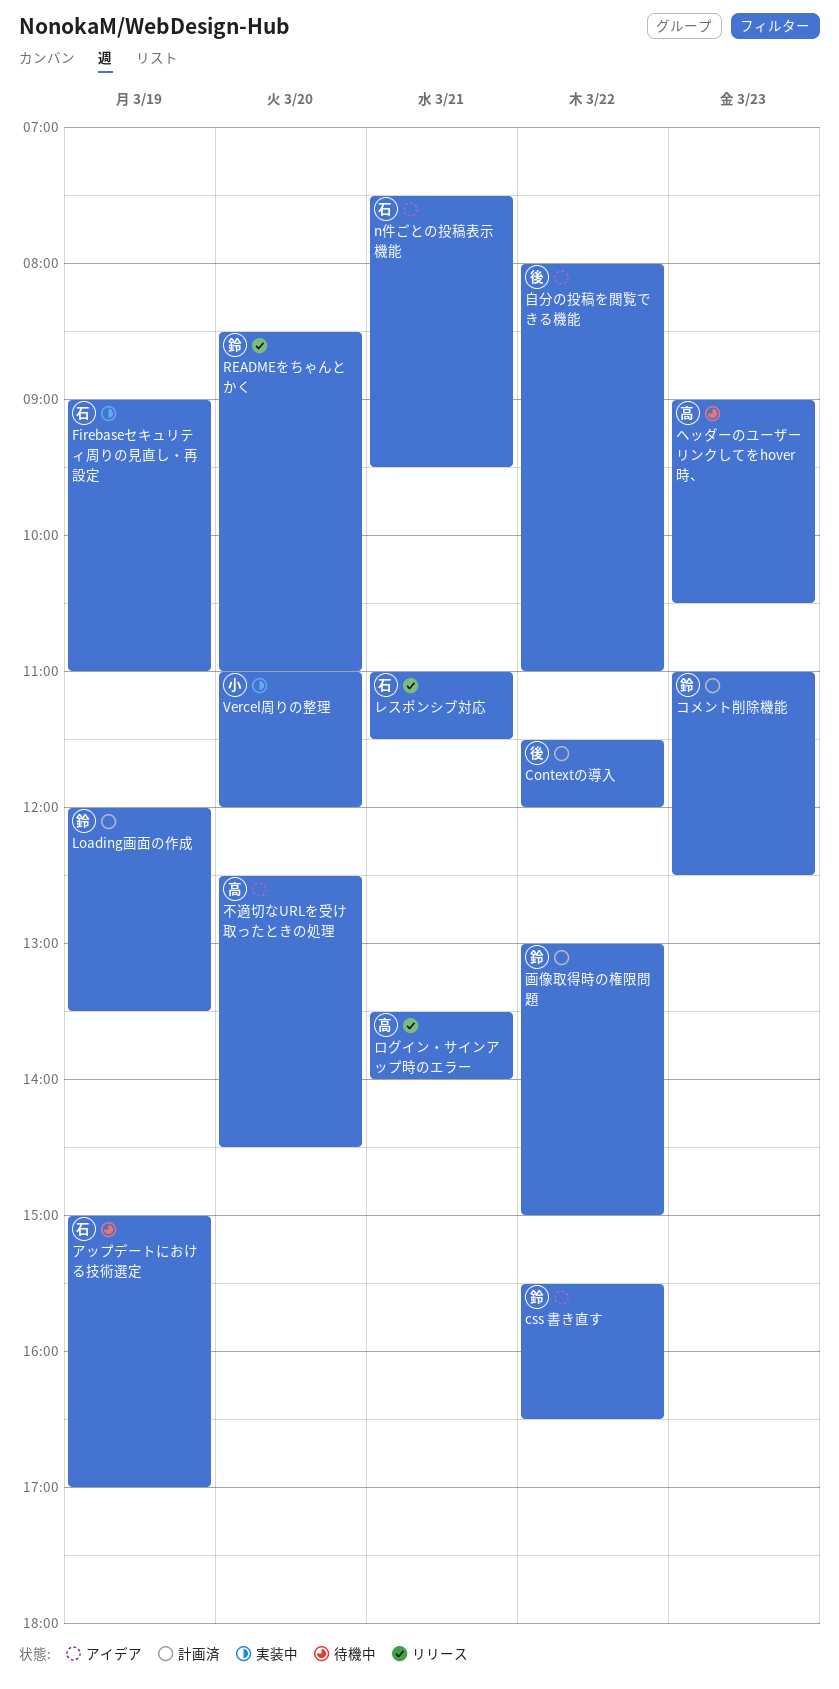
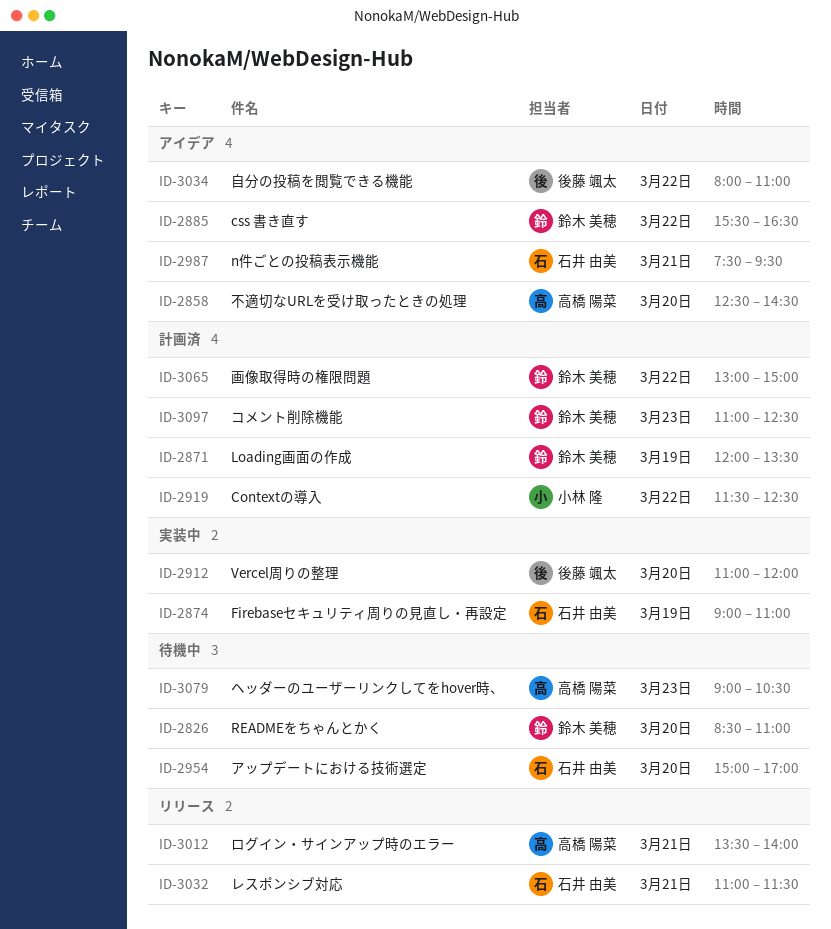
Contextの導入, owner: 後藤 颯太 -> 小林 隆
Contextの導入, ends: 12:00 -> 12:30
READMEをちゃんとかく, status: リリース -> 待機中
Vercel周りの整理, owner: 小林 隆 -> 後藤 颯太
アップデートにおける技術選定, day: Mar 19 -> Mar 20

